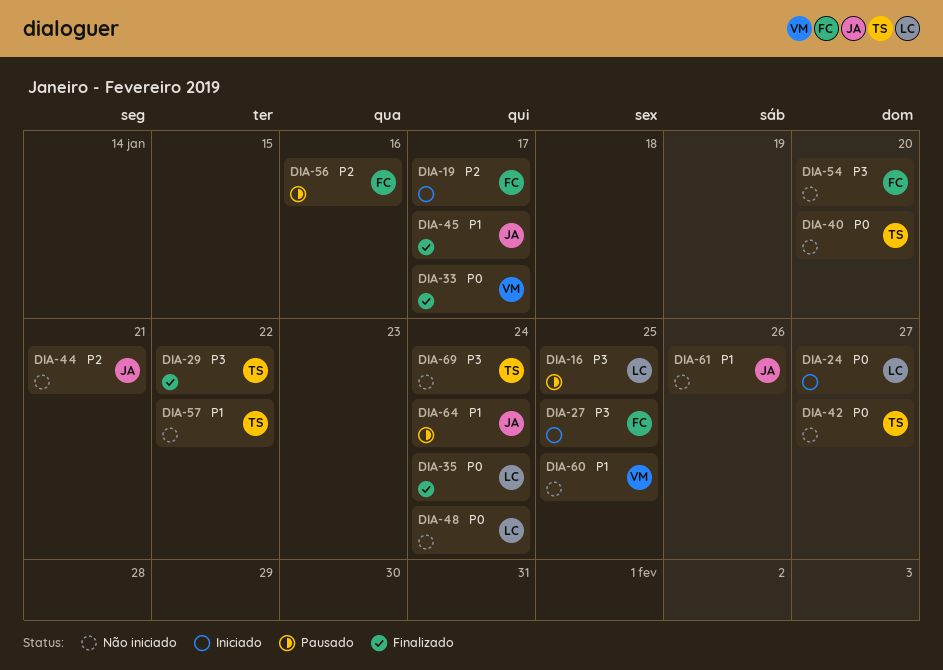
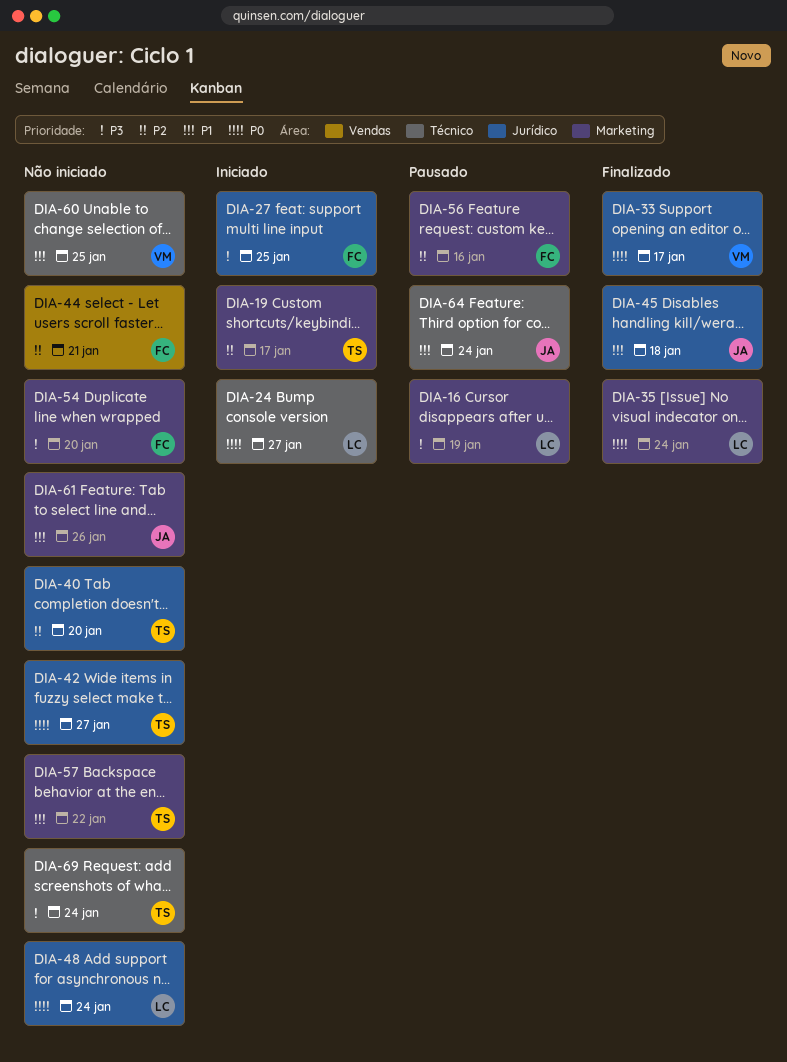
DIA-16, due: Jan 25 -> Jan 19
DIA-19, owner: FC -> TS
DIA-29: present -> none
DIA-40, priority: P0 -> P2
DIA-44, owner: JA -> FC
DIA-45, due: Jan 17 -> Jan 18

